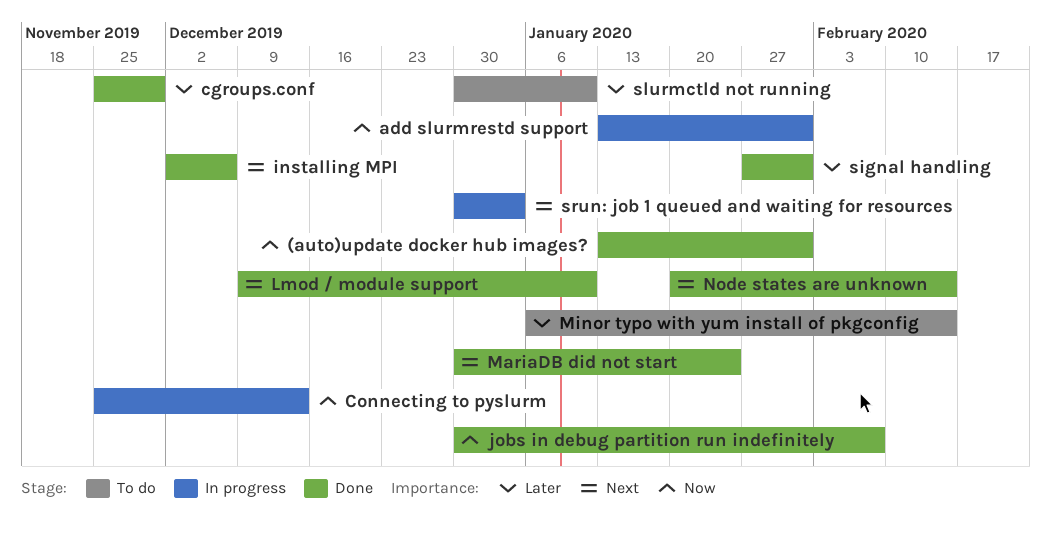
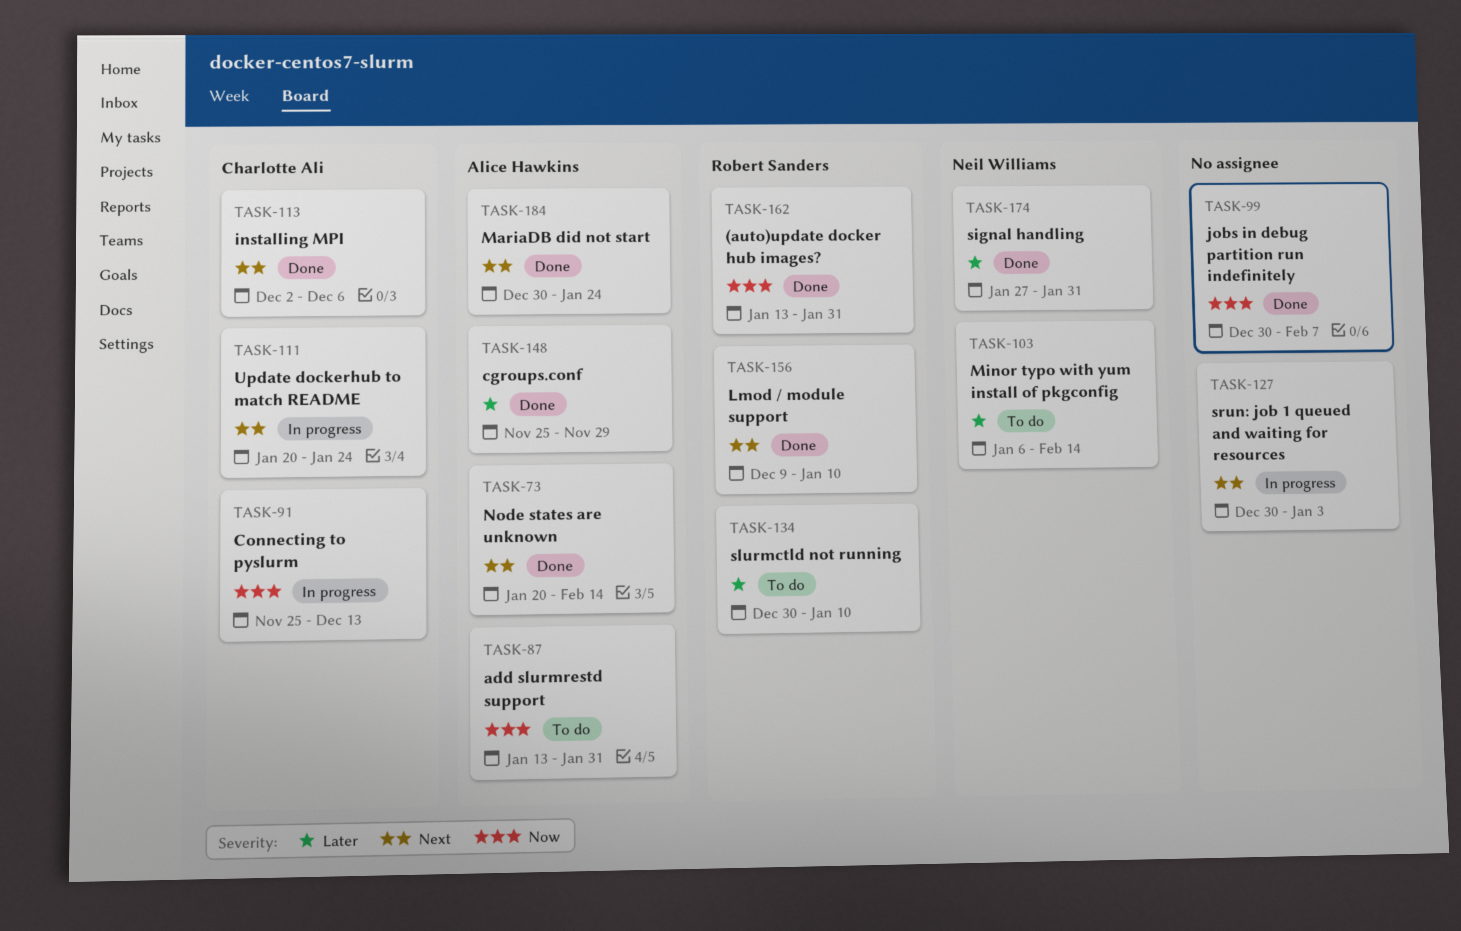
add slurmrestd support, status: In progress -> To do
Update dockerhub to match README: none -> present

